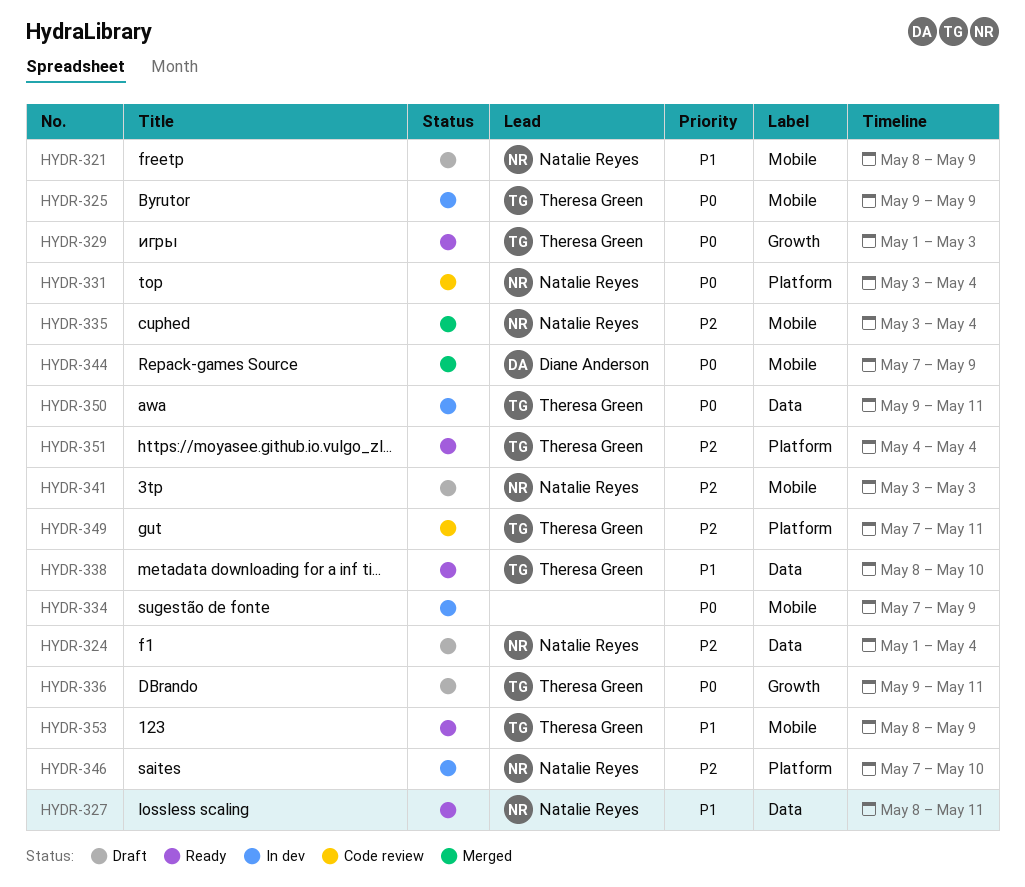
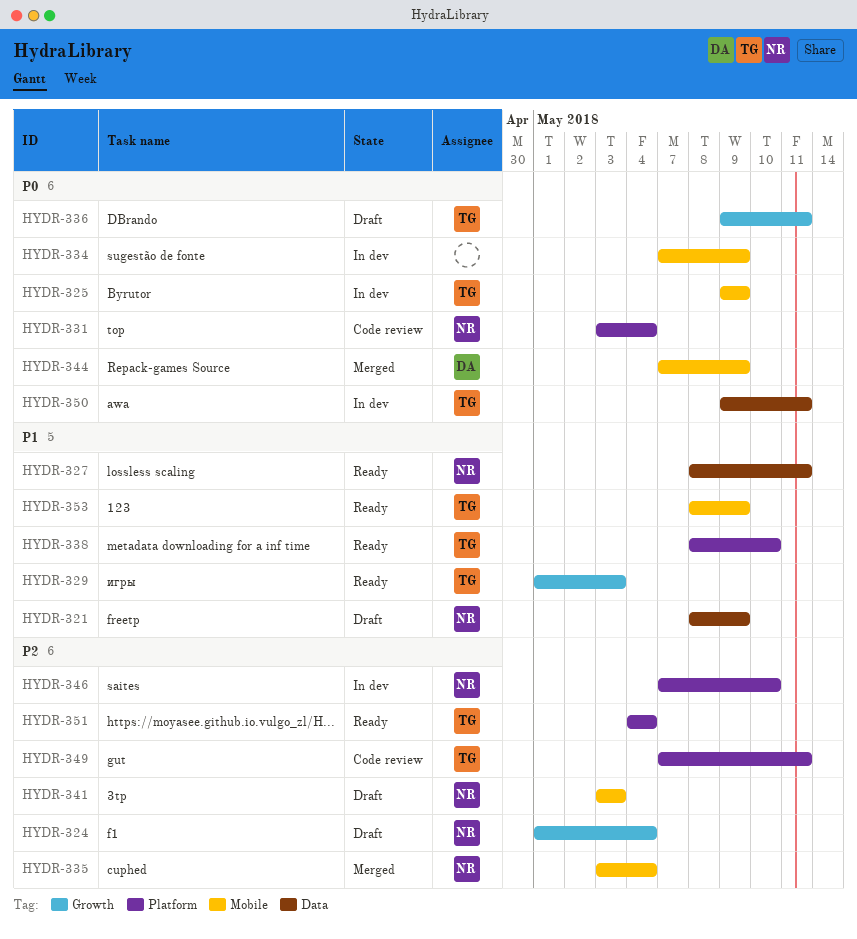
HYDR-321, label: Mobile -> Data
HYDR-324, label: Data -> Growth
HYDR-329, priority: P0 -> P1
HYDR-338, label: Data -> Platform

